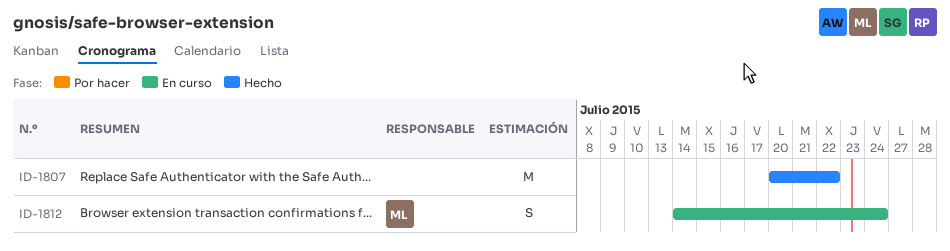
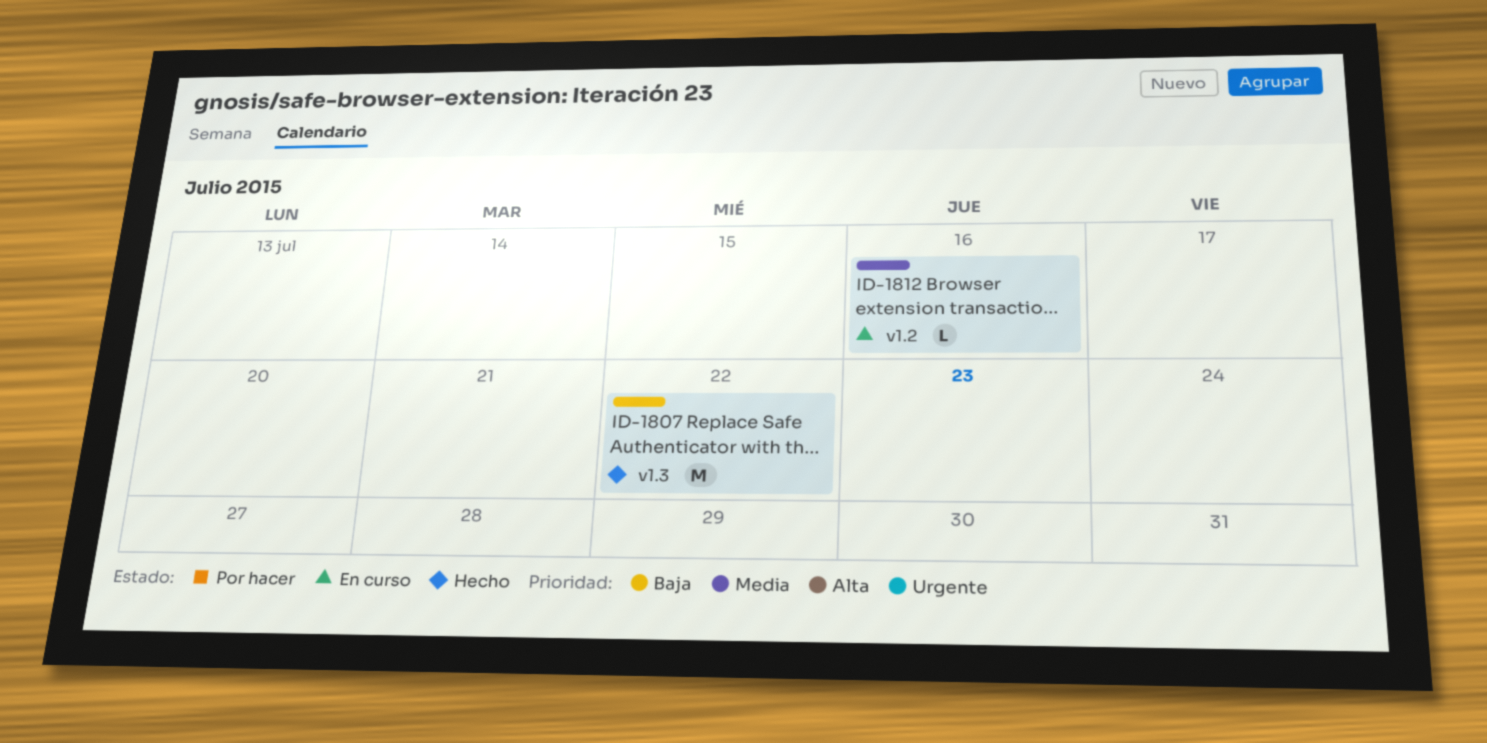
ID-1812, estimate: S -> L
ID-1812, due: Jul 24 -> Jul 16

